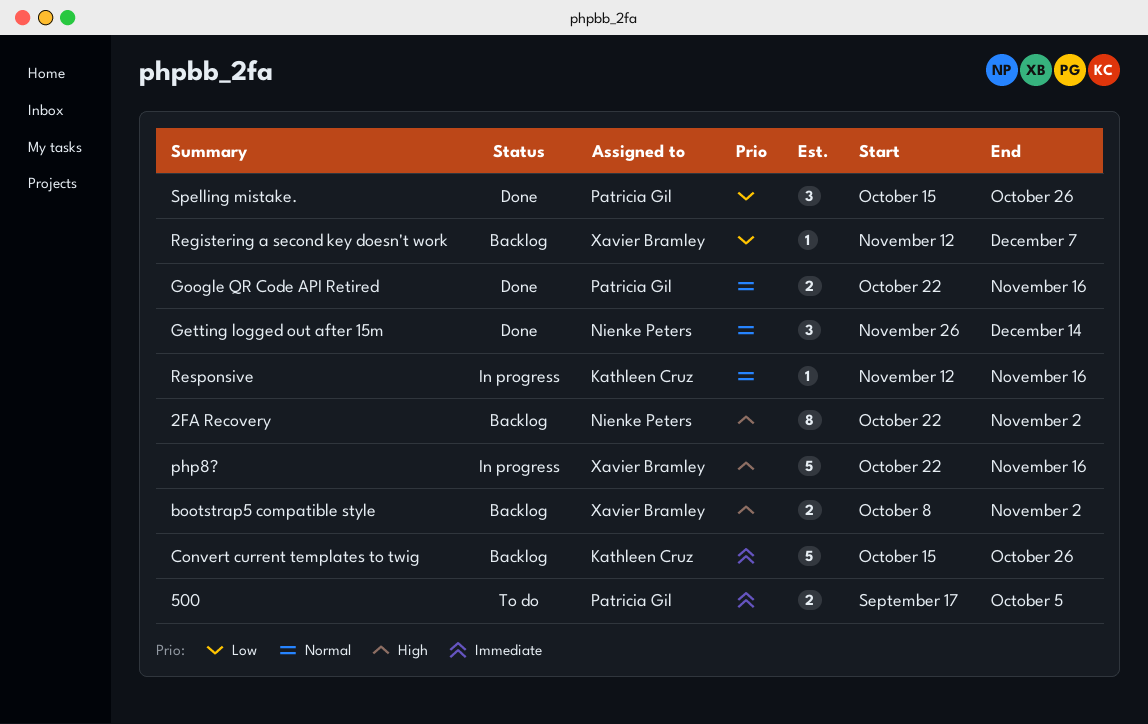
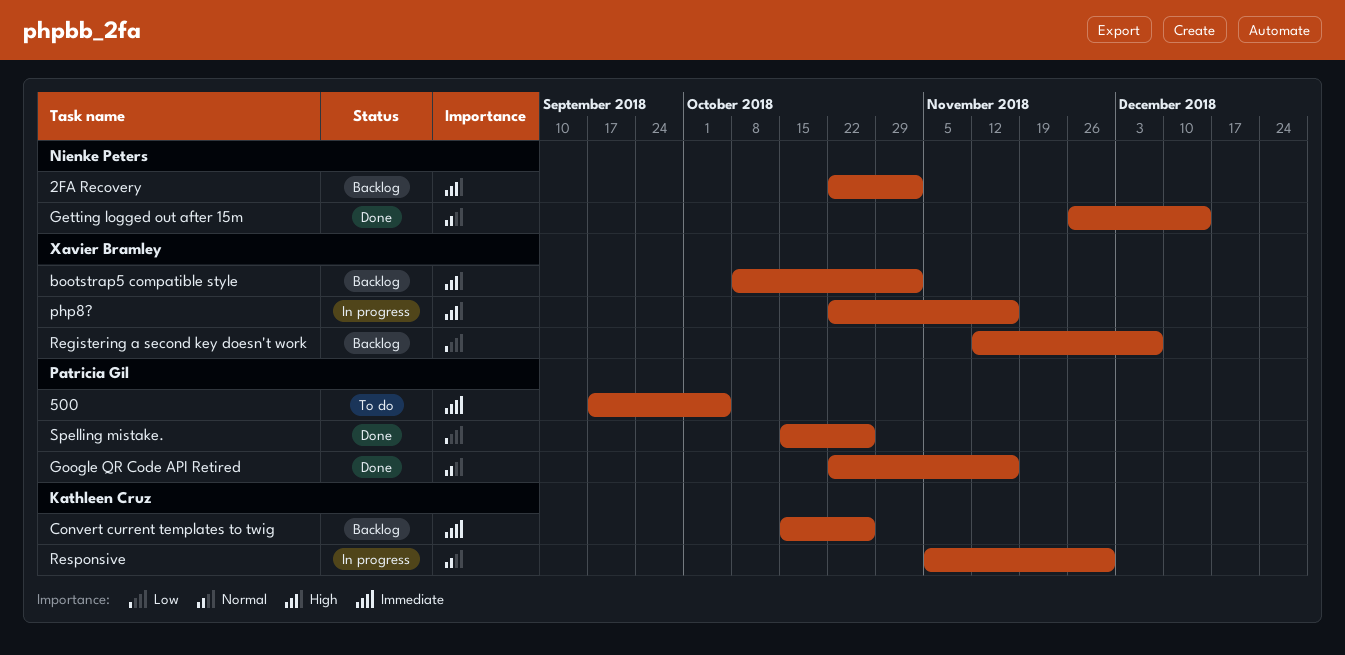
Responsive, start: Nov 12 -> Nov 5
Responsive, due: Nov 16 -> Nov 30

